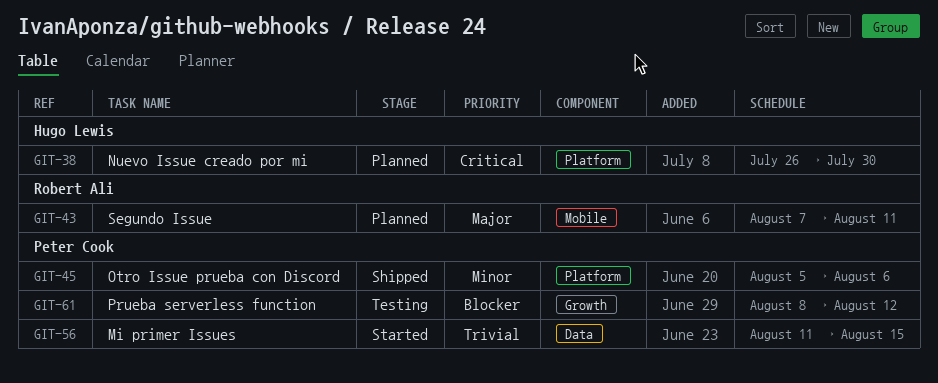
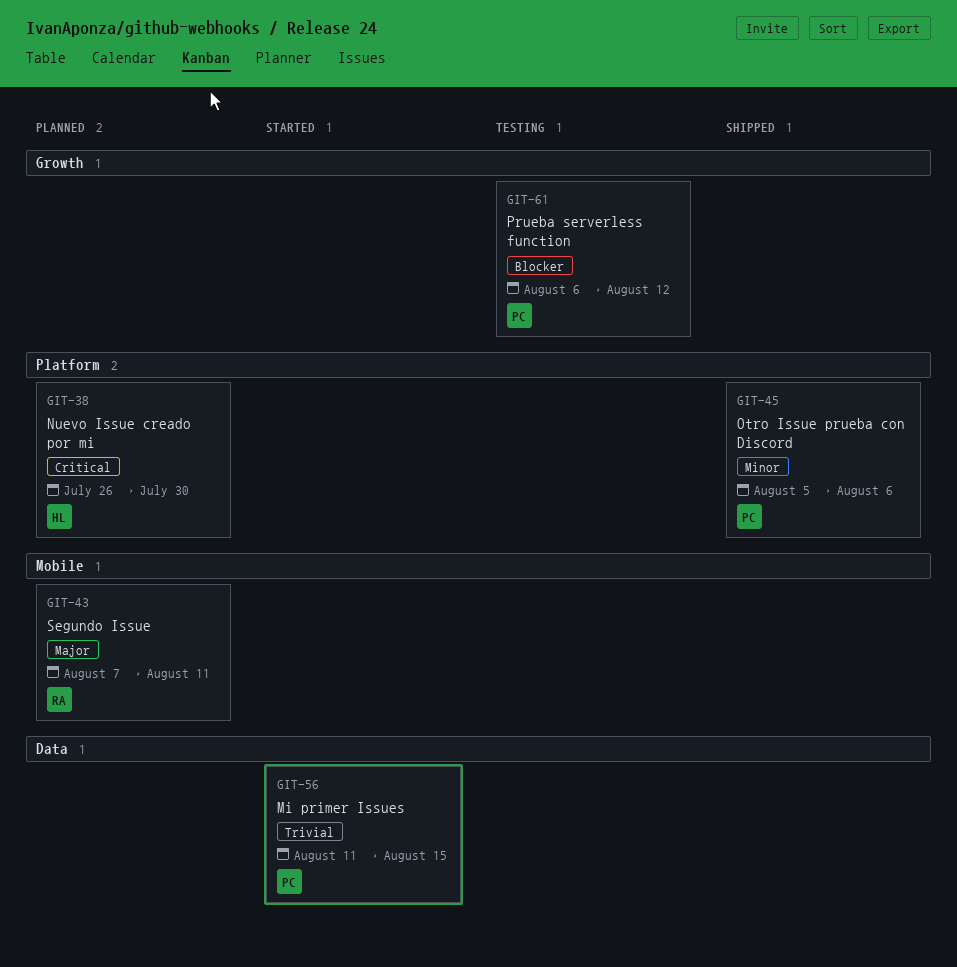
GIT-61, start: Aug 8 -> Aug 6

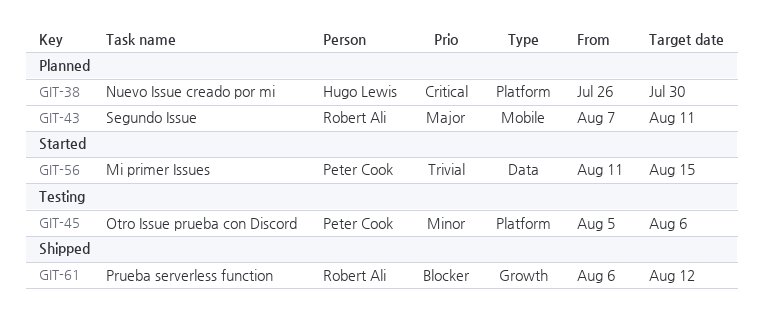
GIT-45, status: Shipped -> Testing
GIT-61, status: Testing -> Shipped
GIT-61, owner: Peter Cook -> Robert Ali

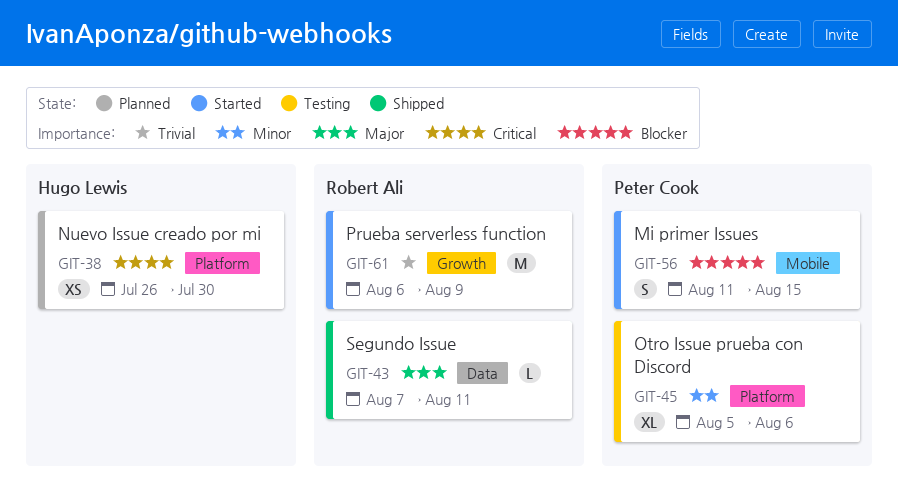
GIT-43, status: Planned -> Shipped
GIT-43, label: Mobile -> Data
GIT-56, priority: Trivial -> Blocker
GIT-56, label: Data -> Mobile
GIT-61, status: Shipped -> Started
GIT-61, priority: Blocker -> Trivial
GIT-61, due: Aug 12 -> Aug 9

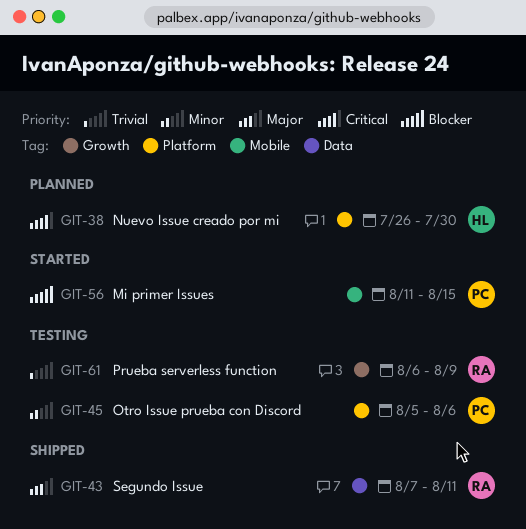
GIT-61, status: Started -> Testing

